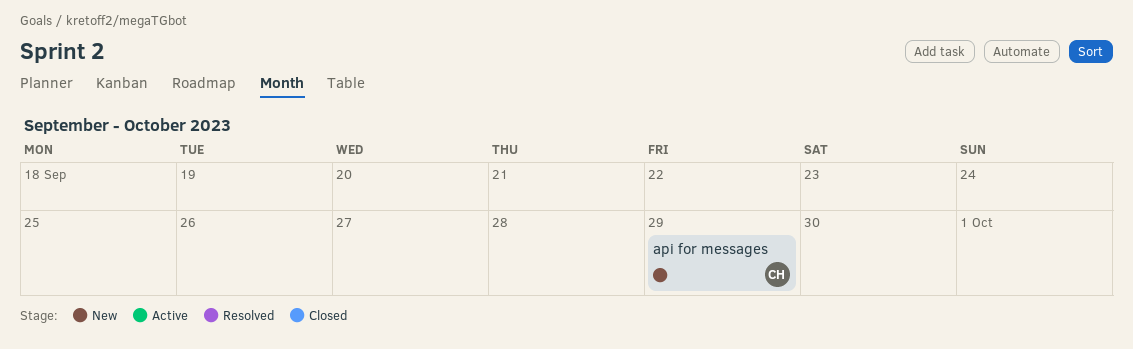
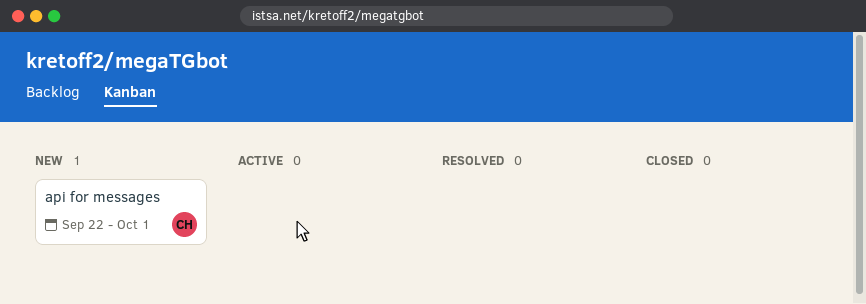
api for messages, due: Sep 29 -> Oct 1

